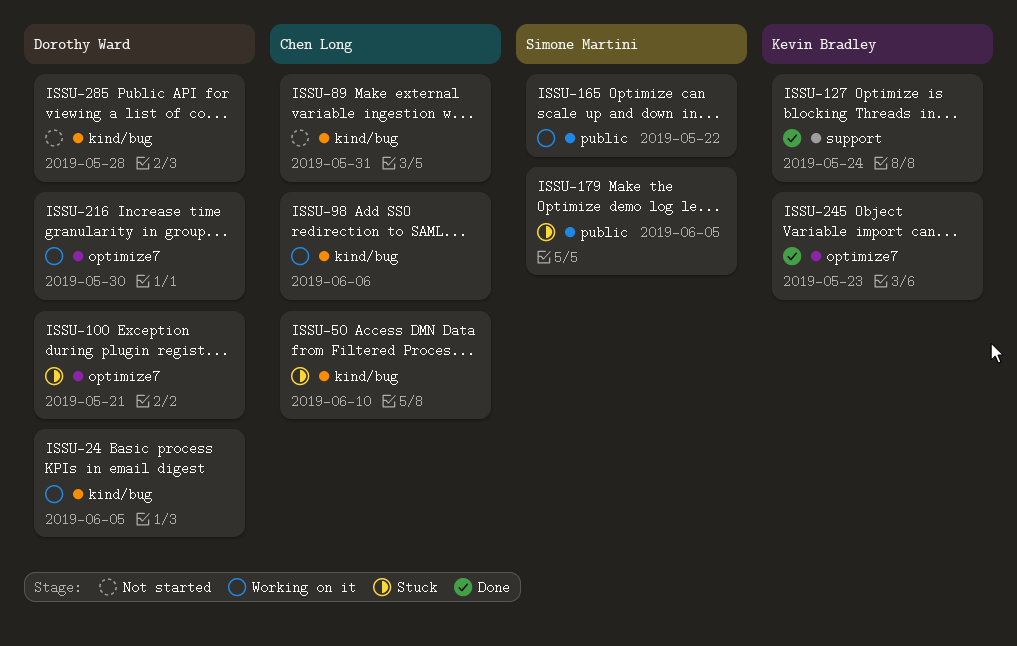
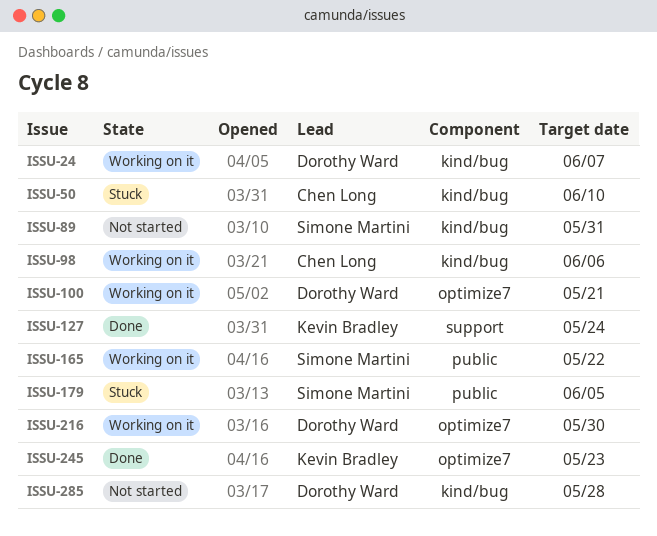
ISSU-24, due: Jun 5 -> Jun 7
ISSU-89, owner: Chen Long -> Simone Martini
ISSU-100, status: Stuck -> Working on it

